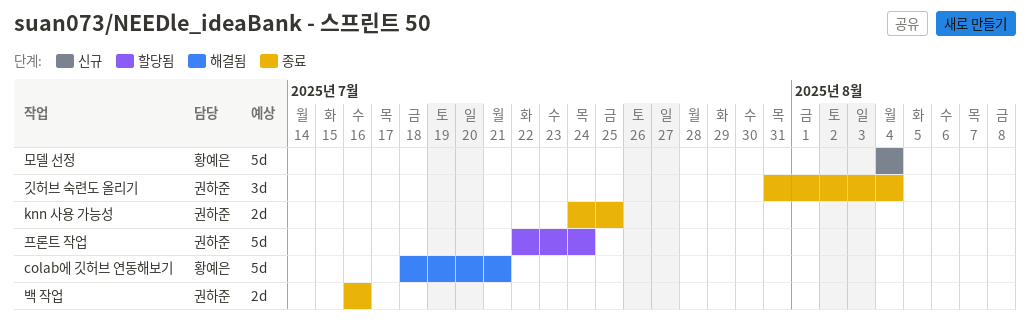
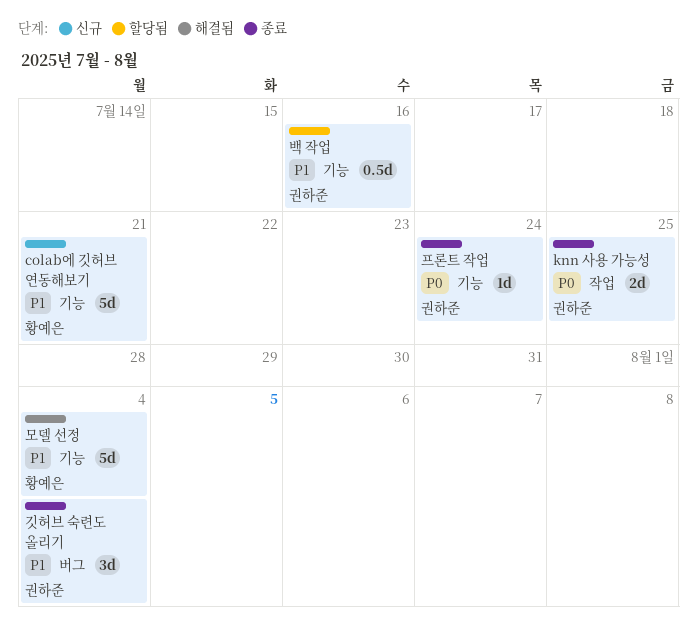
colab에 깃허브 연동해보기, status: 해결됨 -> 신규
모델 선정, status: 신규 -> 해결됨
백 작업, status: 종료 -> 할당됨
백 작업, estimate: 2d -> 0.5d
프론트 작업, status: 할당됨 -> 종료
프론트 작업, estimate: 5d -> 1d

